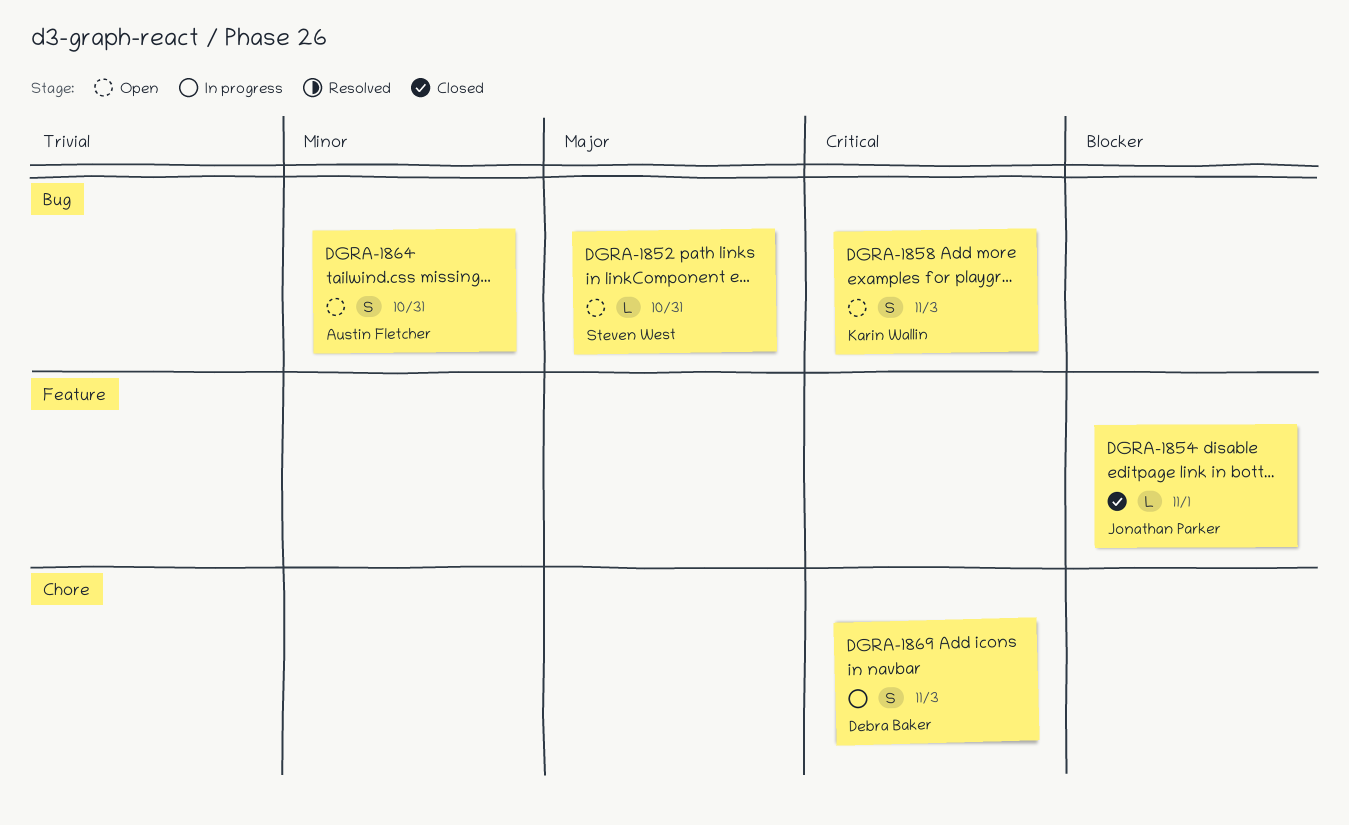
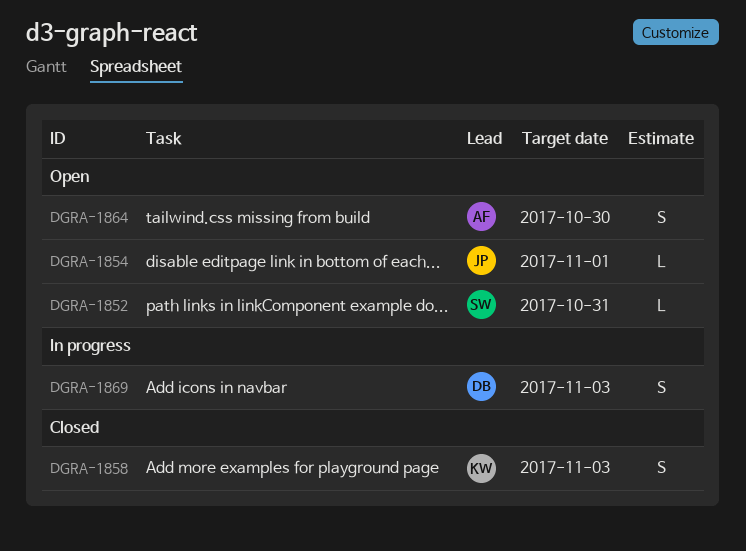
DGRA-1854, status: Closed -> Open
DGRA-1858, status: Open -> Closed
DGRA-1864, due: Oct 31 -> Oct 30

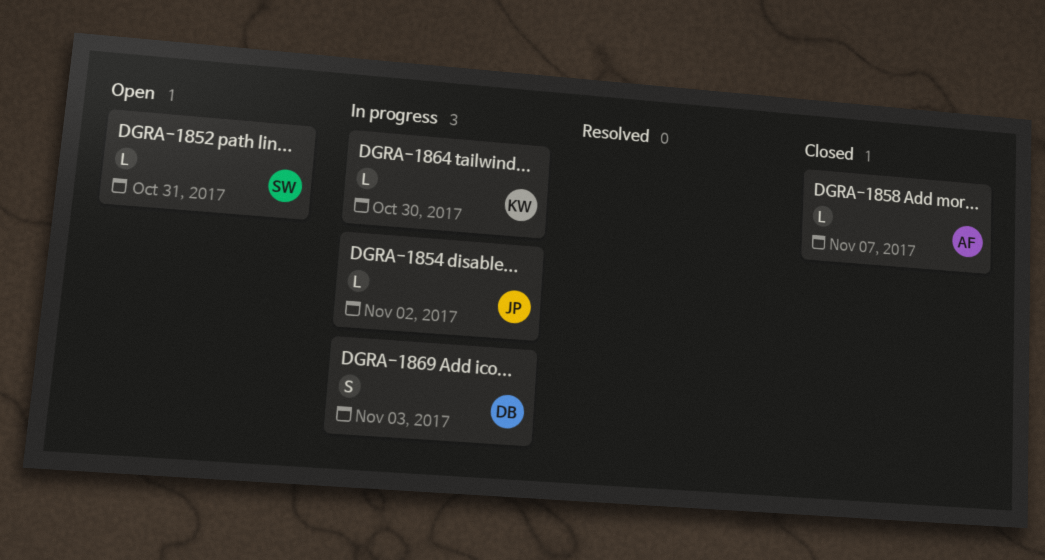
DGRA-1854, status: Open -> In progress
DGRA-1854, due: Nov 1 -> Nov 2
DGRA-1858, owner: KW -> AF
DGRA-1858, estimate: S -> L
DGRA-1858, due: Nov 3 -> Nov 7
DGRA-1864, status: Open -> In progress
DGRA-1864, owner: AF -> KW
DGRA-1864, estimate: S -> L

